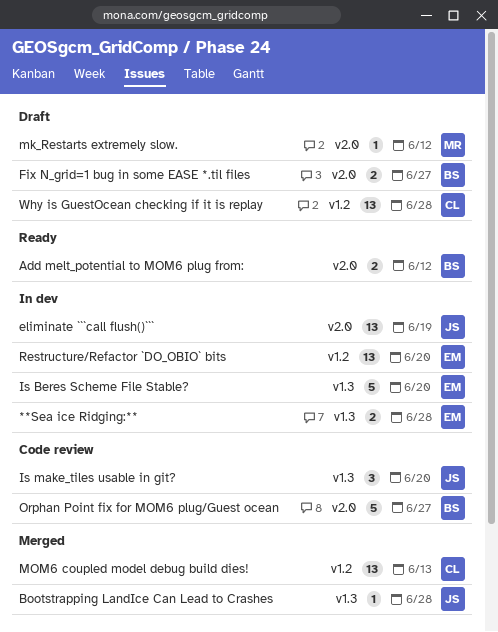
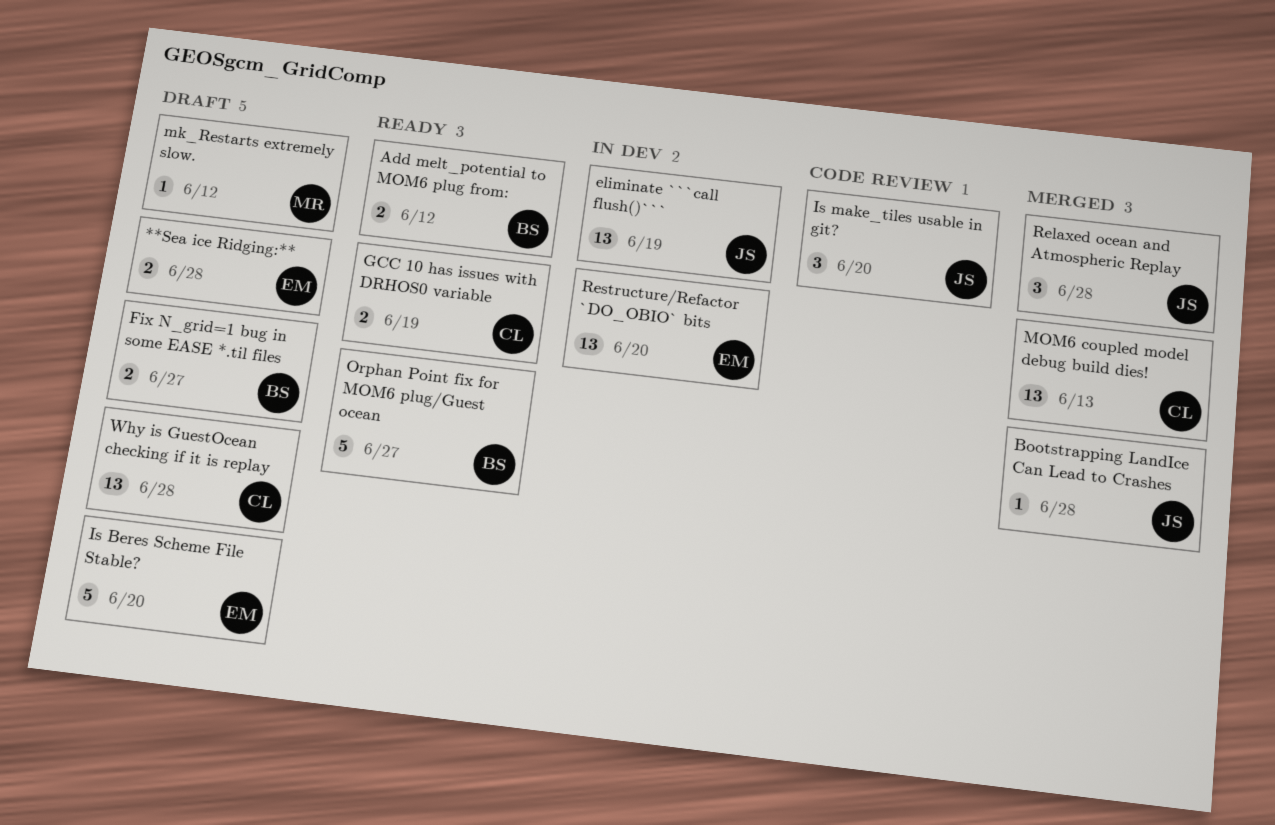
**Sea ice Ridging:**, status: In dev -> Draft
GCC 10 has issues with DRHOS0 variable: none -> present
Is Beres Scheme File Stable?, status: In dev -> Draft
Orphan Point fix for MOM6 plug/Guest ocean, status: Code review -> Ready
Relaxed ocean and Atmospheric Replay: none -> present

